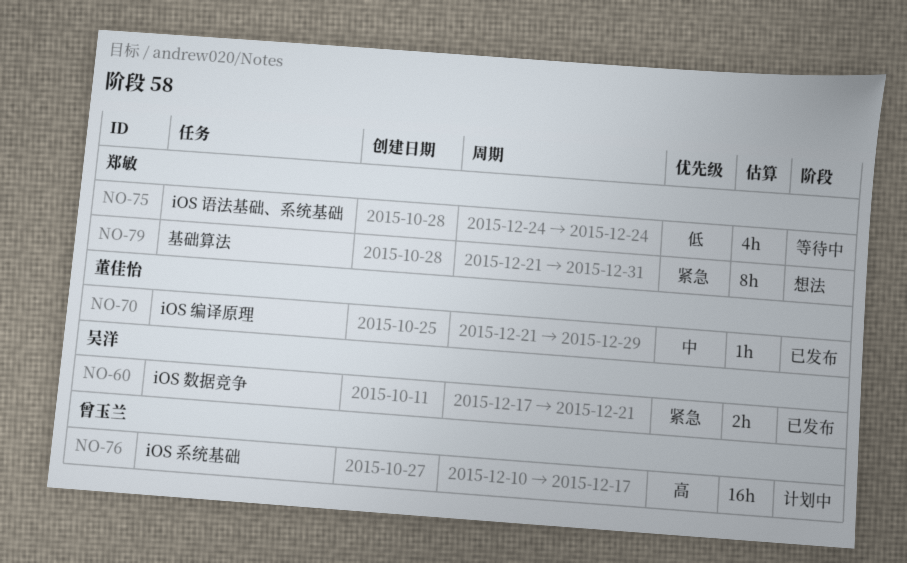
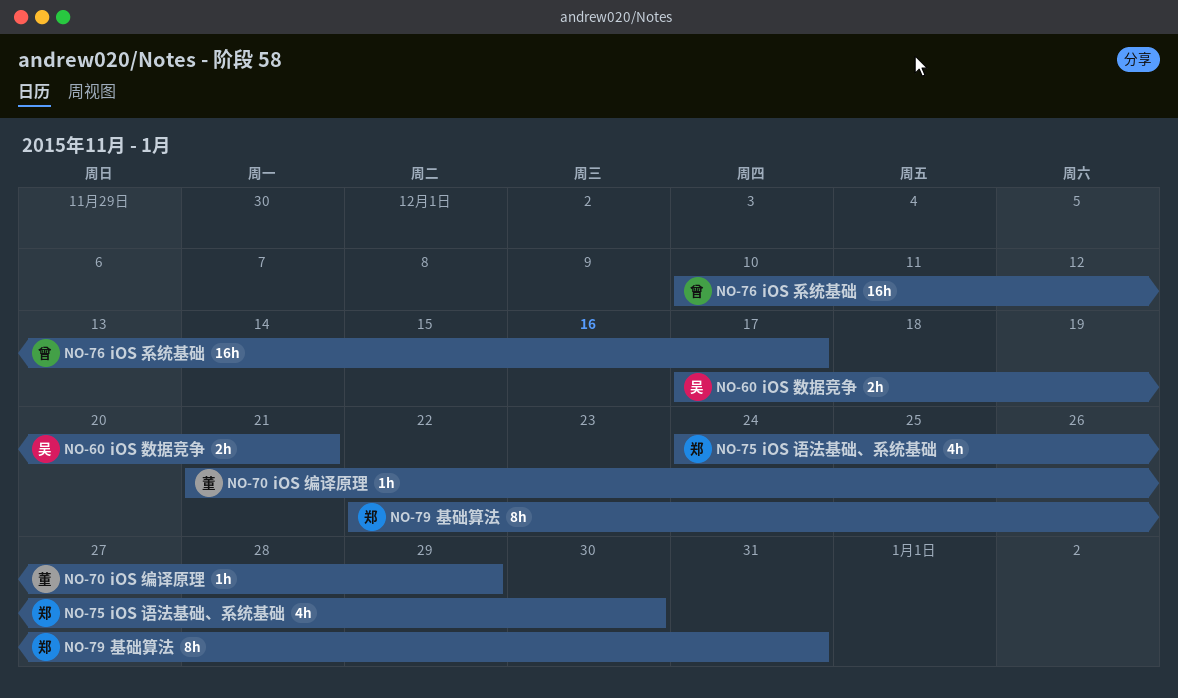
NO-75, due: Dec 24 -> Dec 30
NO-79, start: Dec 21 -> Dec 22

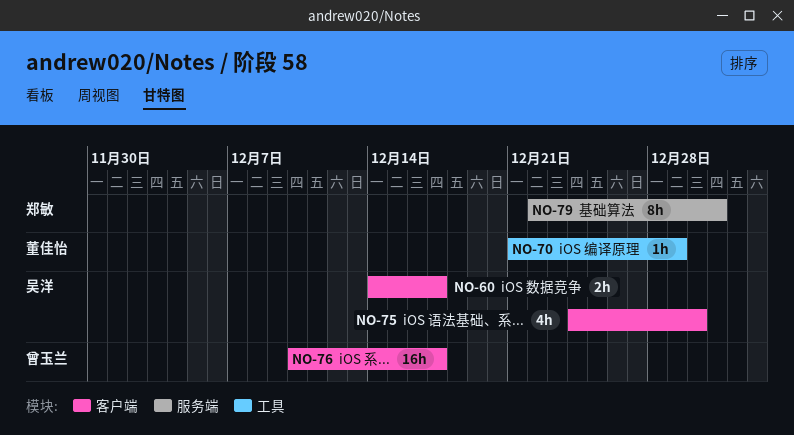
NO-60, start: Dec 17 -> Dec 14
NO-60, due: Dec 21 -> Dec 17
NO-75, owner: 郑敏 -> 吴洋

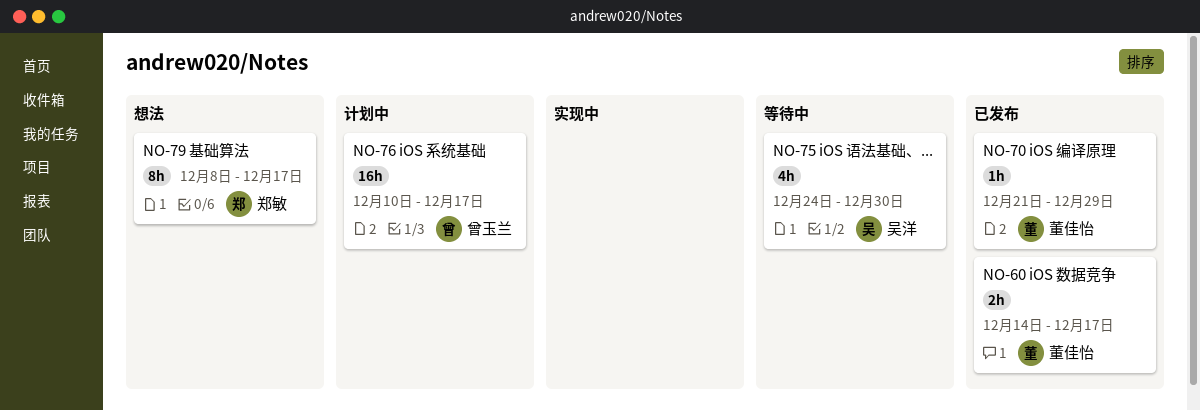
NO-60, owner: 吴洋 -> 董佳怡
NO-79, start: Dec 22 -> Dec 8
NO-79, due: Dec 31 -> Dec 17

